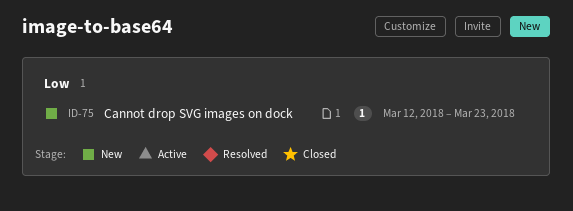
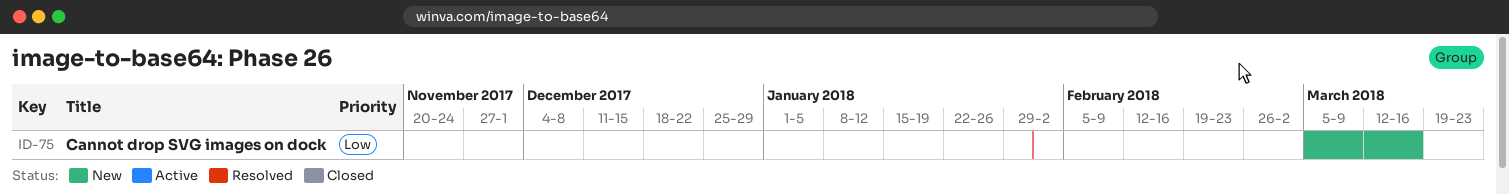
ID-75, start: Mar 12 -> Mar 5
ID-75, due: Mar 23 -> Mar 16

